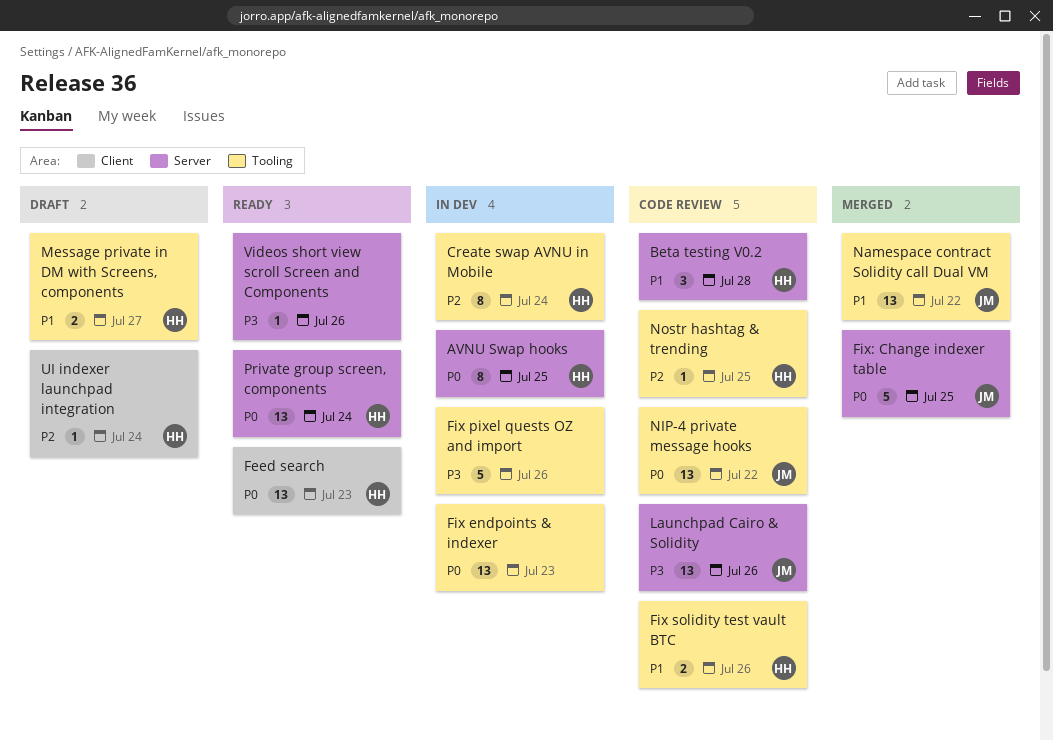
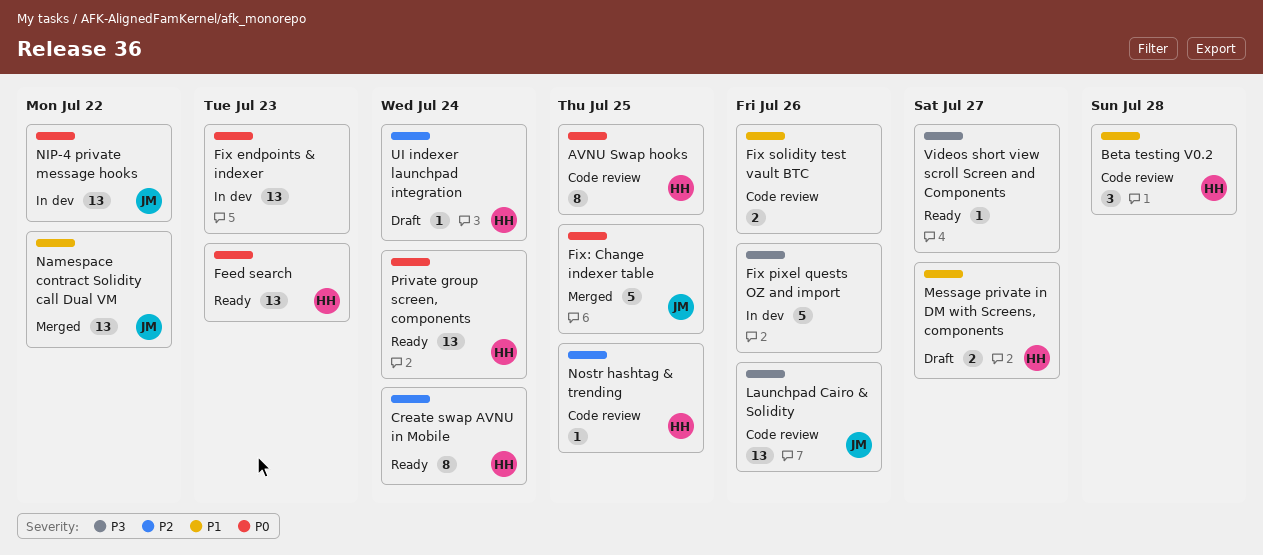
AVNU Swap hooks, status: In dev -> Code review
Create swap AVNU in Mobile, status: In dev -> Ready
Fix solidity test vault BTC, owner: HH -> none
NIP-4 private message hooks, status: Code review -> In dev
Videos short view scroll Screen and Components, due: Jul 26 -> Jul 27

